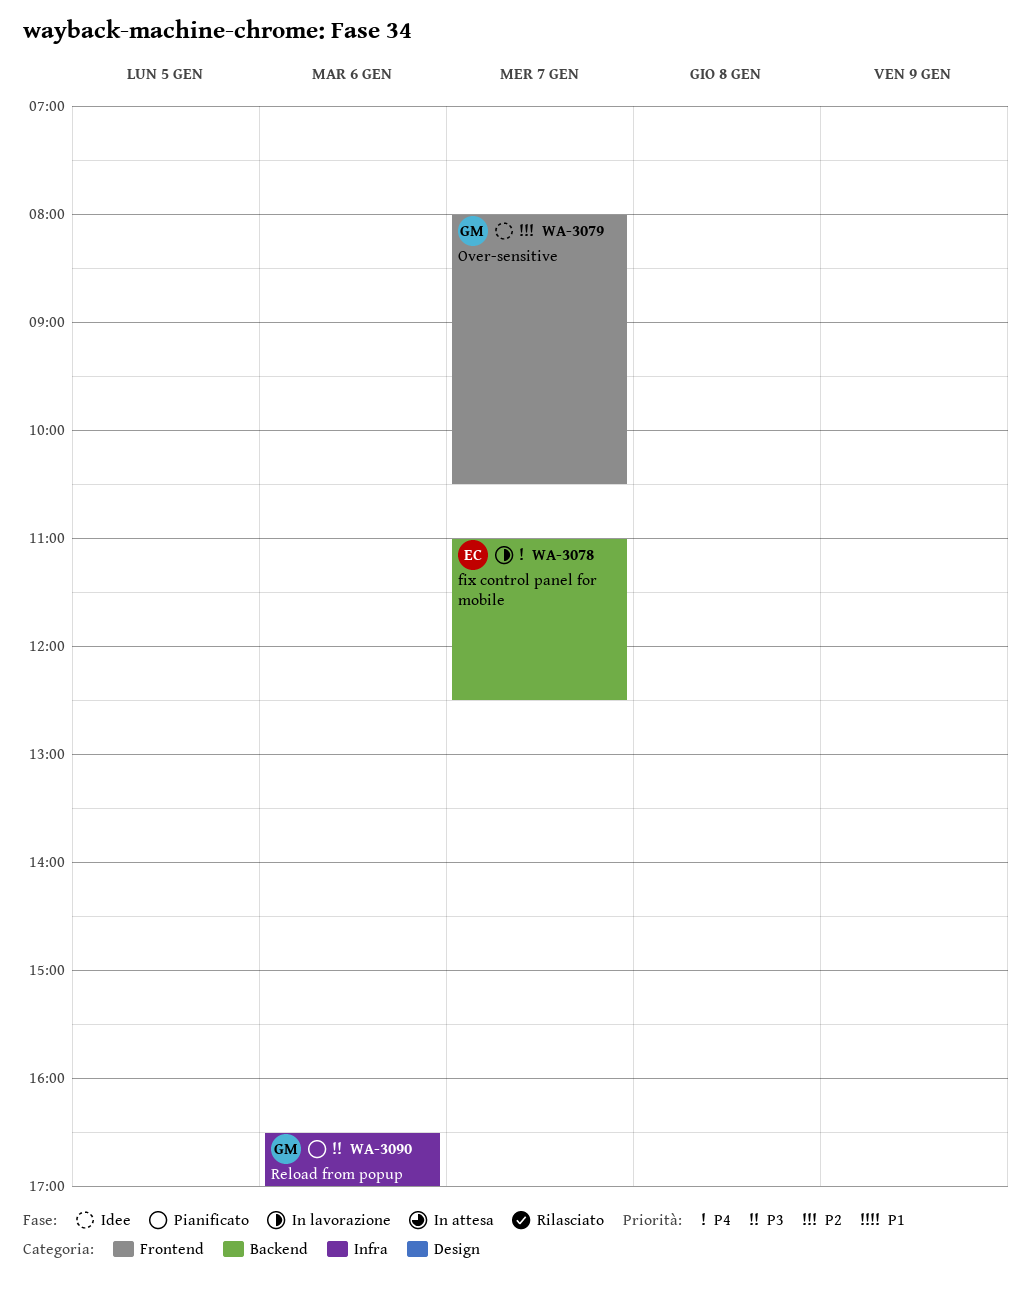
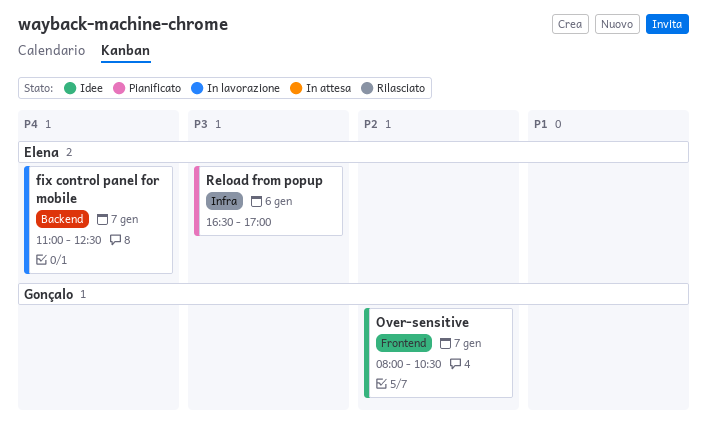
Reload from popup, owner: Gonçalo -> Elena

